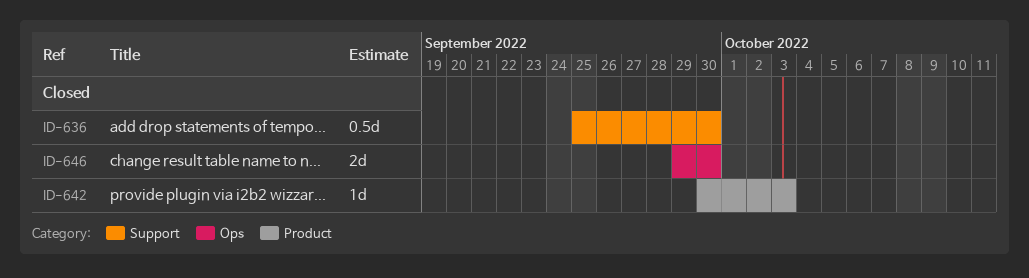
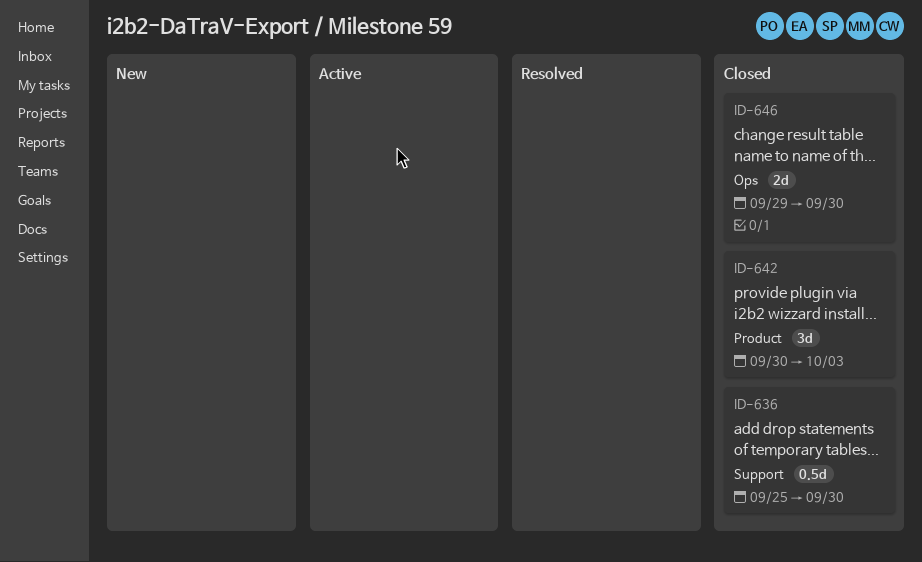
ID-642, estimate: 1d -> 3d

